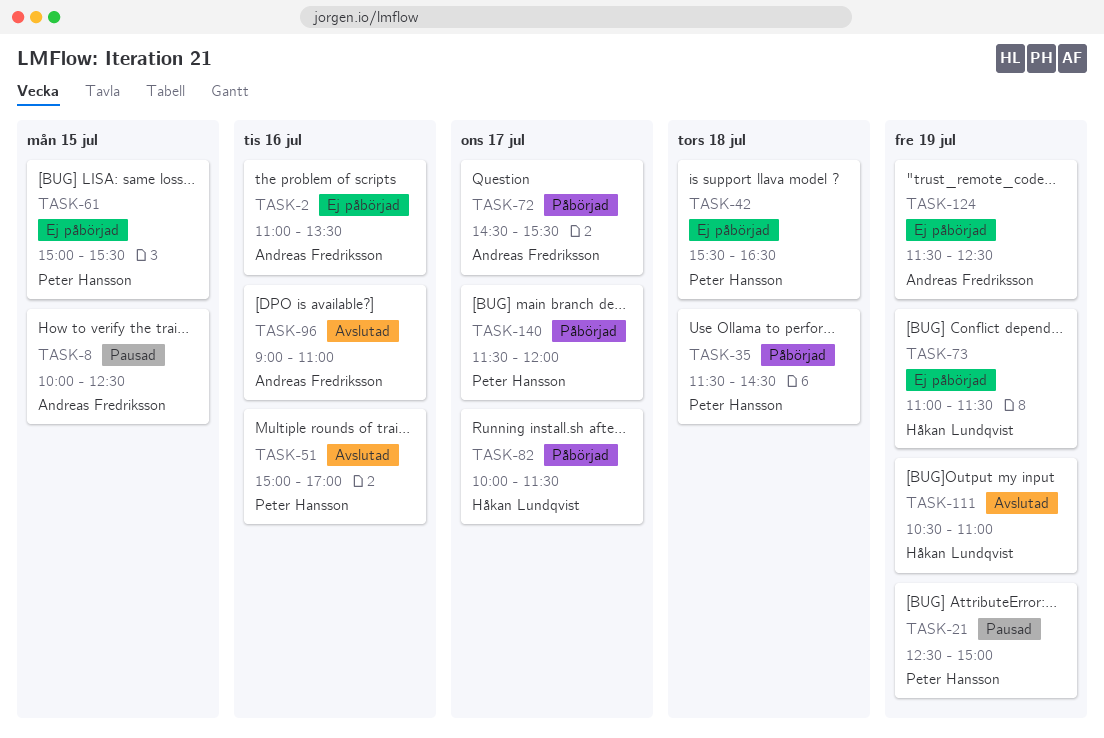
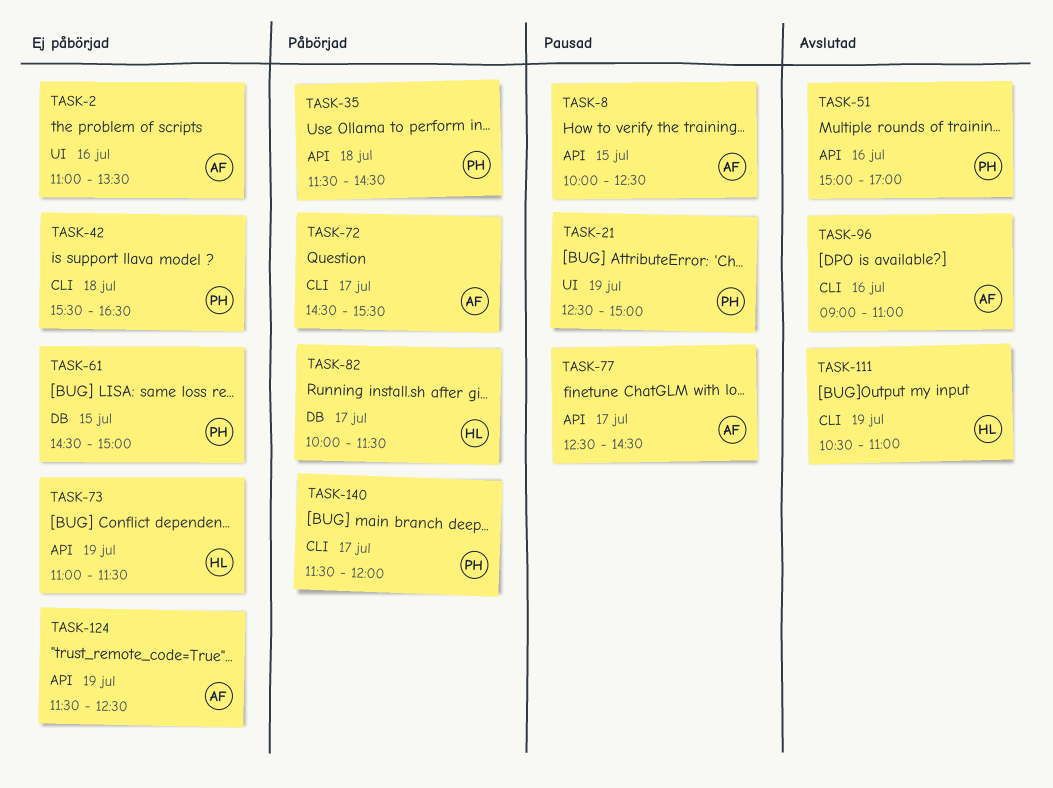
TASK-61, begins: 15:00 -> 14:30
TASK-61, ends: 15:30 -> 15:00
TASK-77: none -> present

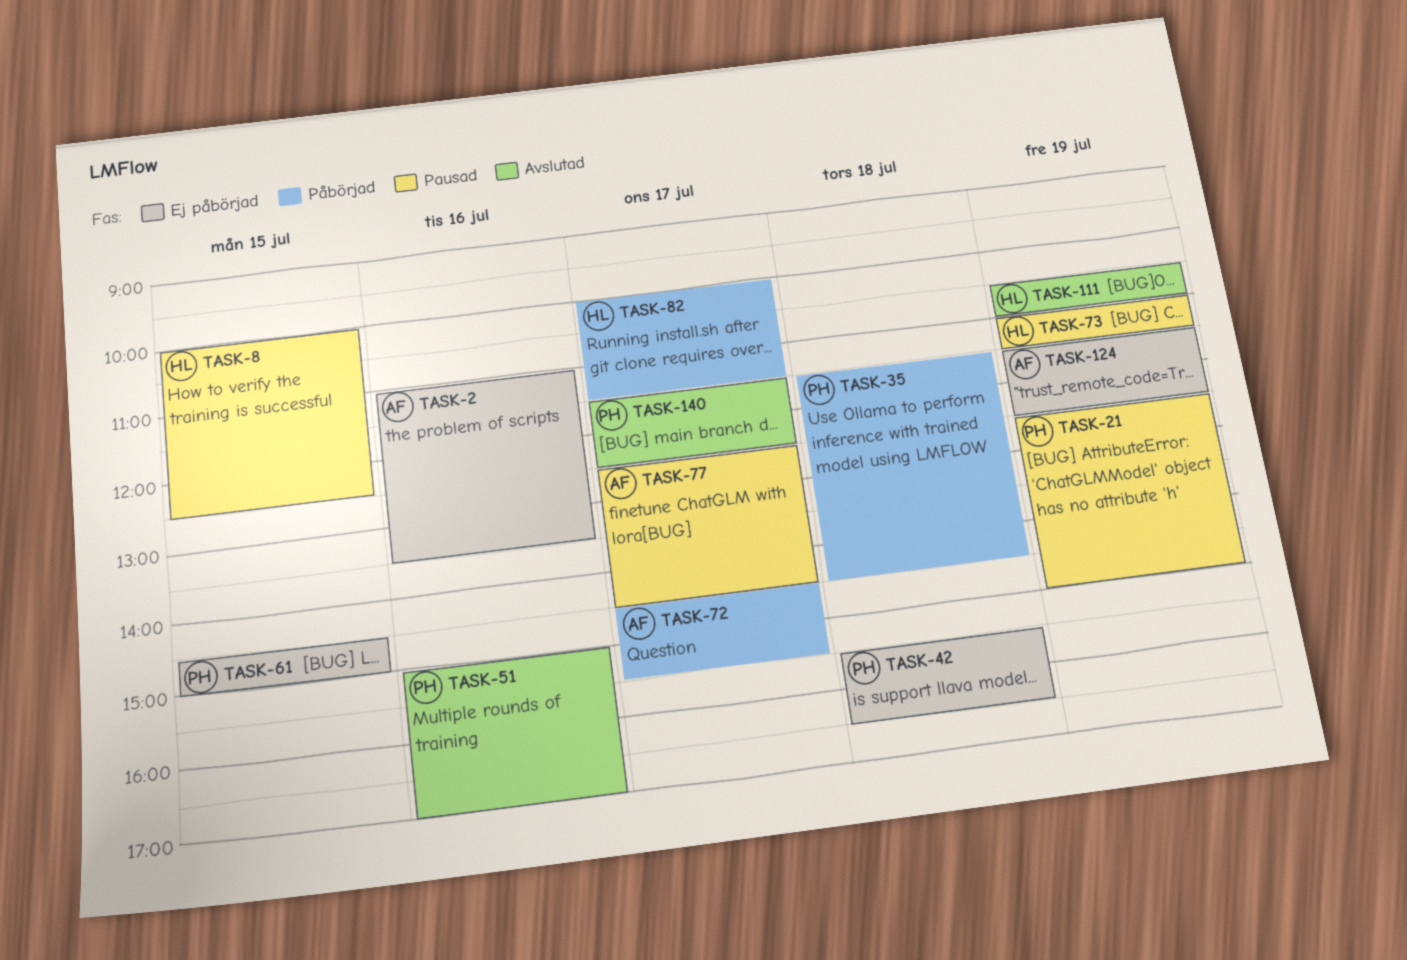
TASK-8, owner: AF -> HL
TASK-73, status: Ej påbörjad -> Pausad
TASK-96: present -> none
TASK-140, status: Påbörjad -> Avslutad
TASK-140, ends: 12:00 -> 12:30

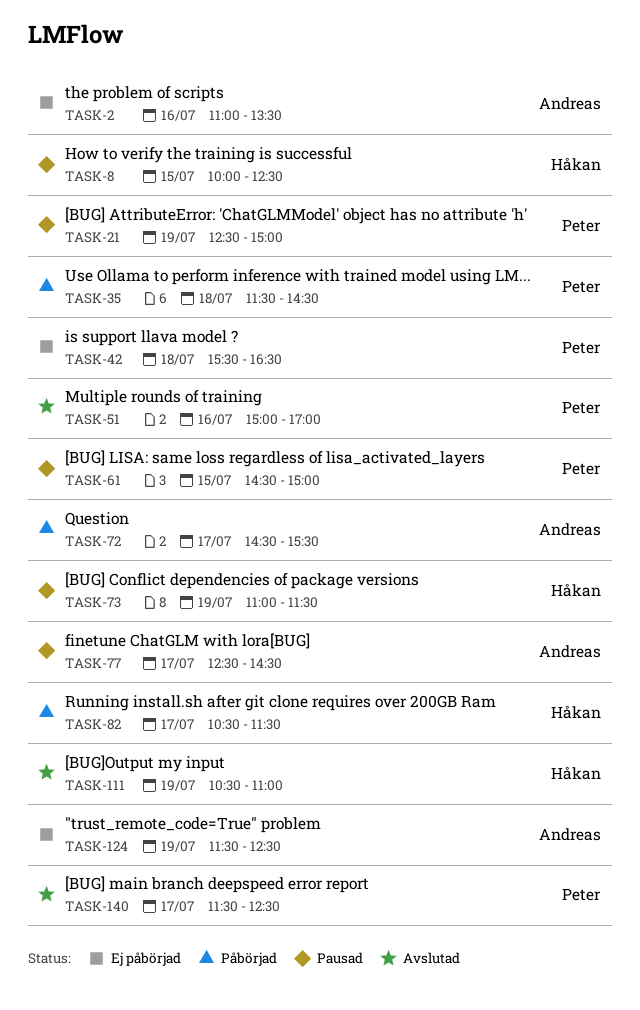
TASK-61, status: Ej påbörjad -> Pausad
TASK-82, begins: 10:00 -> 10:30

